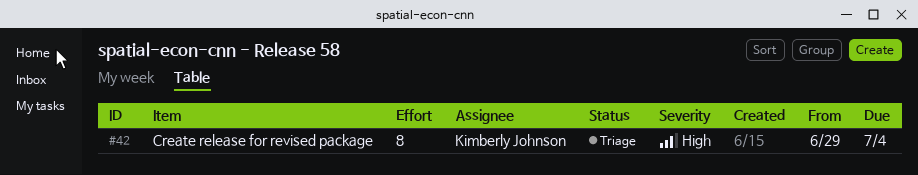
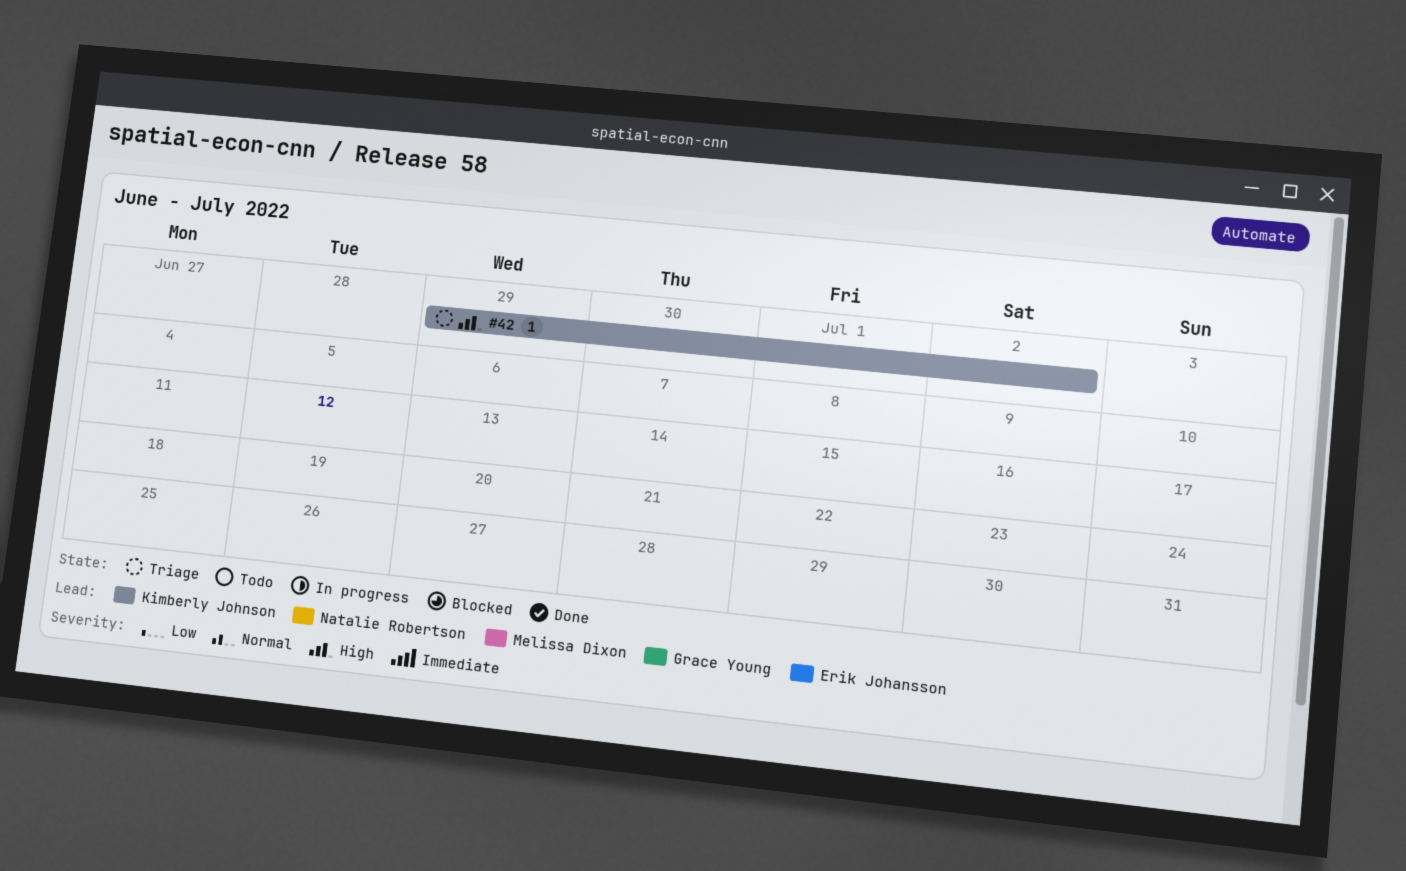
#42, estimate: 8 -> 1
#42, due: Jul 4 -> Jul 2

